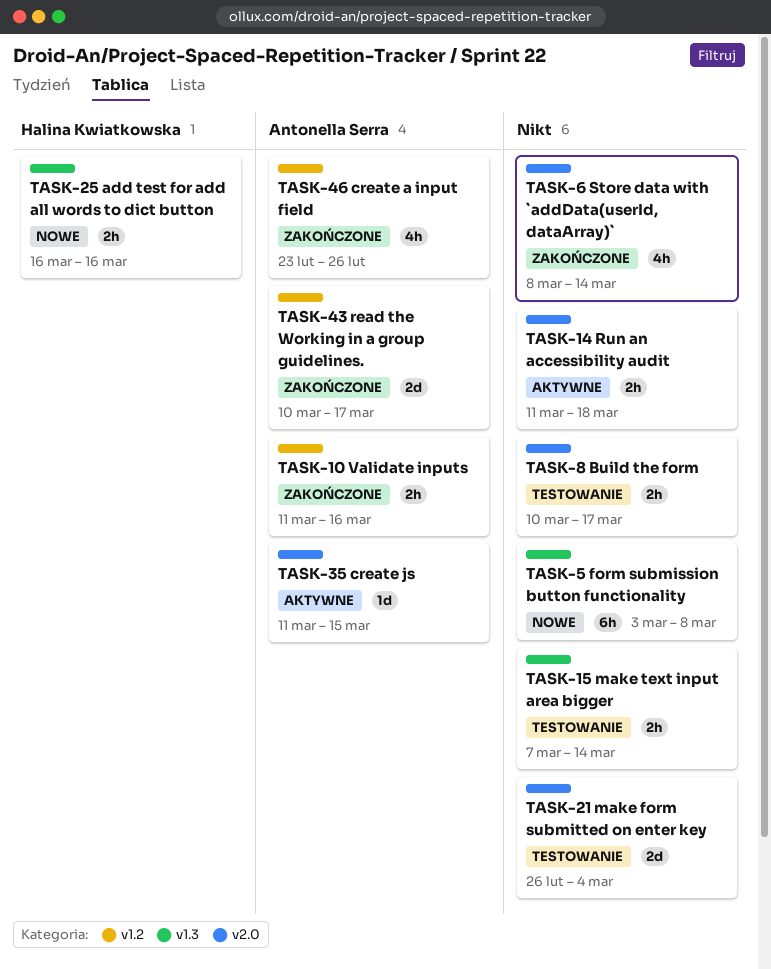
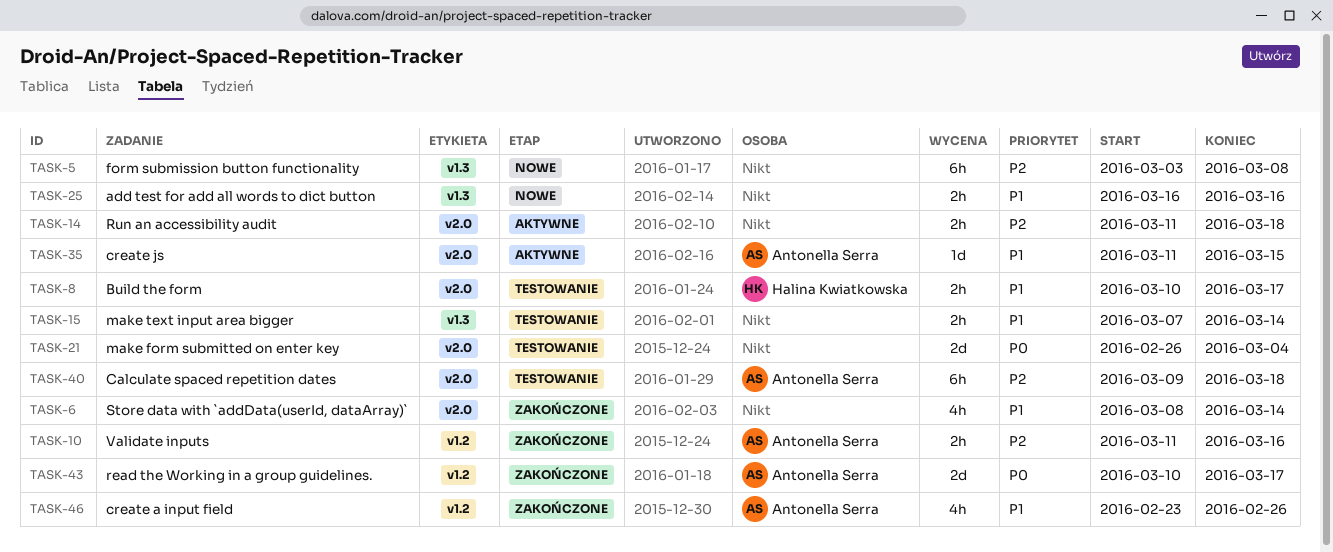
TASK-8, owner: none -> Halina Kwiatkowska
TASK-25, owner: Halina Kwiatkowska -> none
TASK-40: none -> present

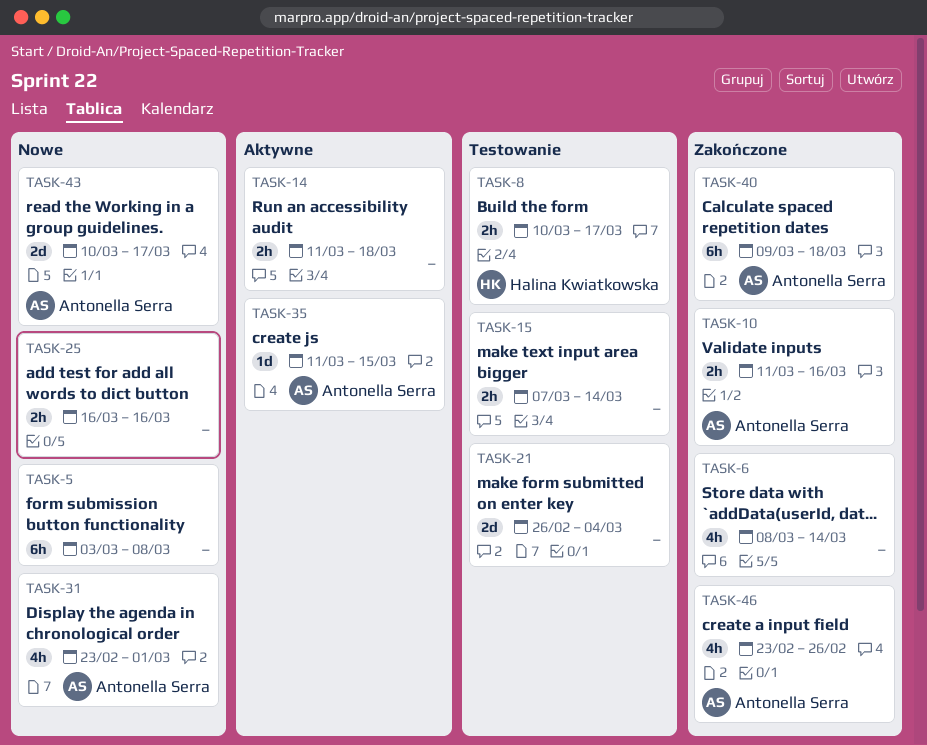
TASK-31: none -> present
TASK-40, status: Testowanie -> Zakończone
TASK-43, status: Zakończone -> Nowe

